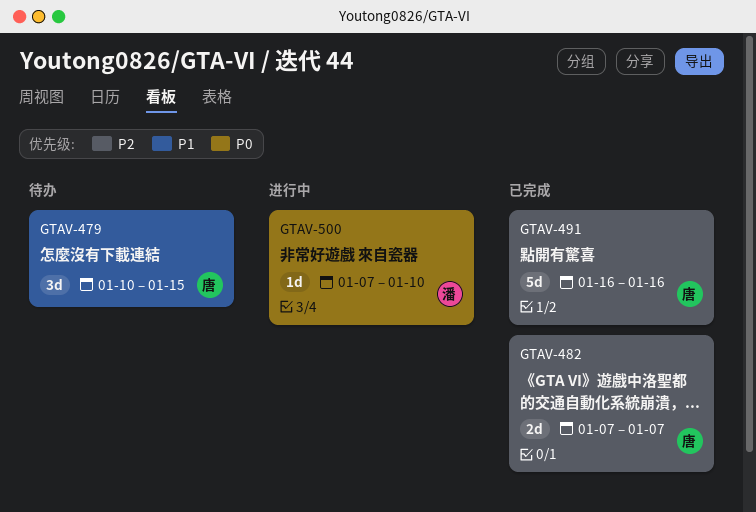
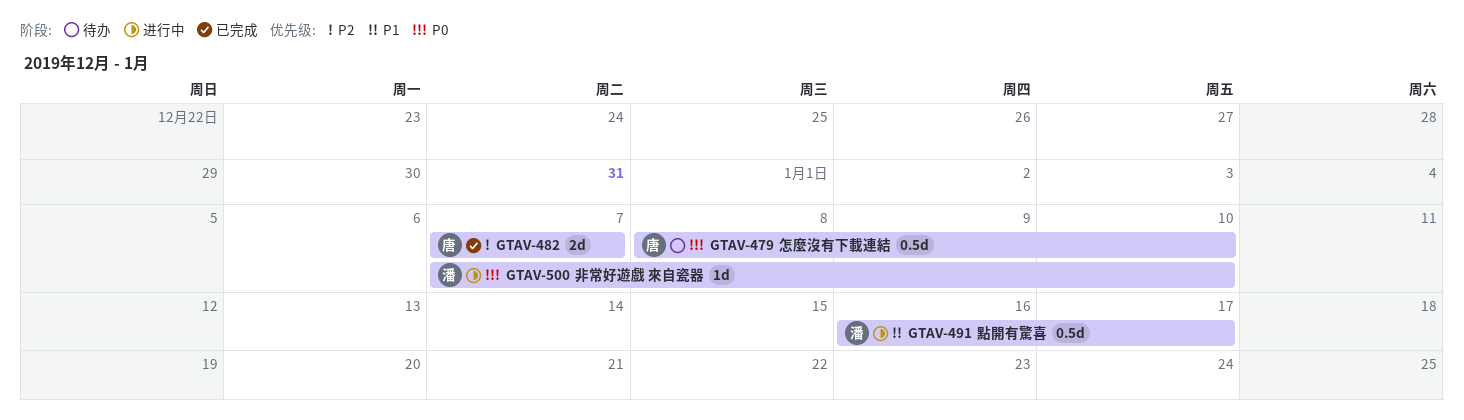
GTAV-479, priority: P1 -> P0
GTAV-479, estimate: 3d -> 0.5d
GTAV-479, start: Jan 10 -> Jan 8
GTAV-479, due: Jan 15 -> Jan 10
GTAV-491, status: 已完成 -> 进行中
GTAV-491, owner: 唐 -> 潘
GTAV-491, priority: P2 -> P1
GTAV-491, estimate: 5d -> 0.5d
GTAV-491, due: Jan 16 -> Jan 17

